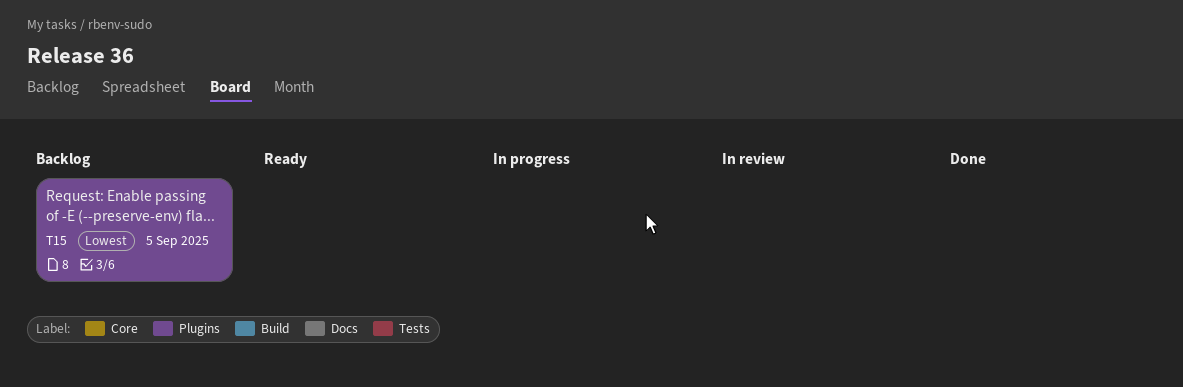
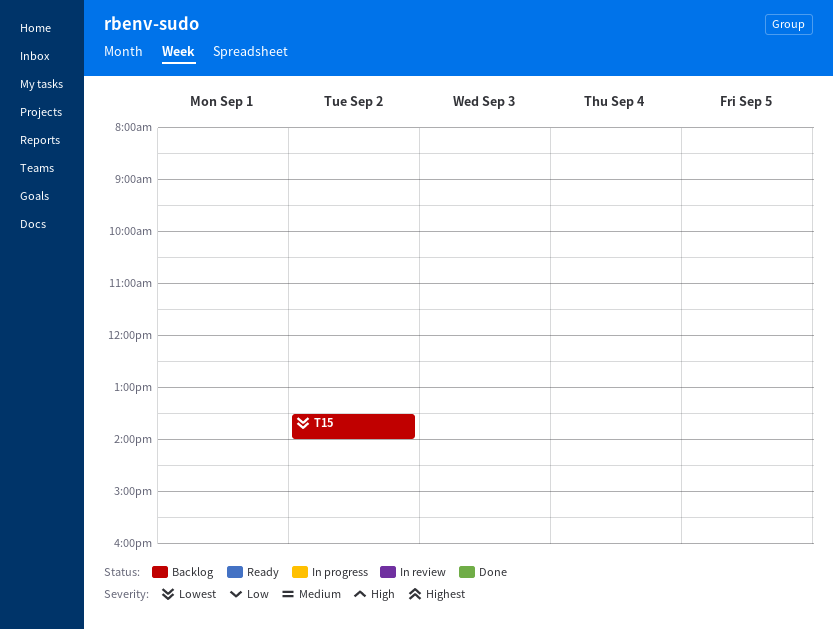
T15, day: Sep 5 -> Sep 2

